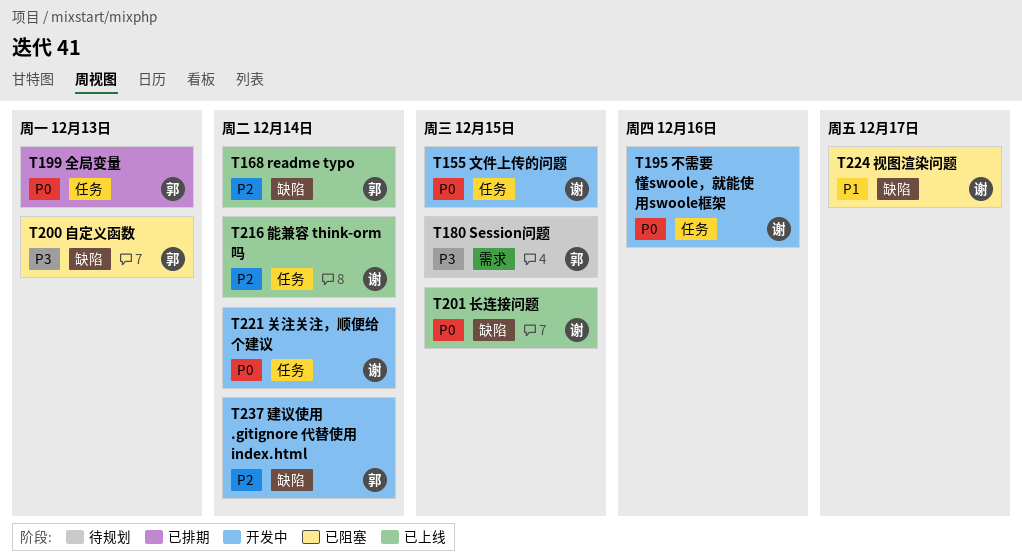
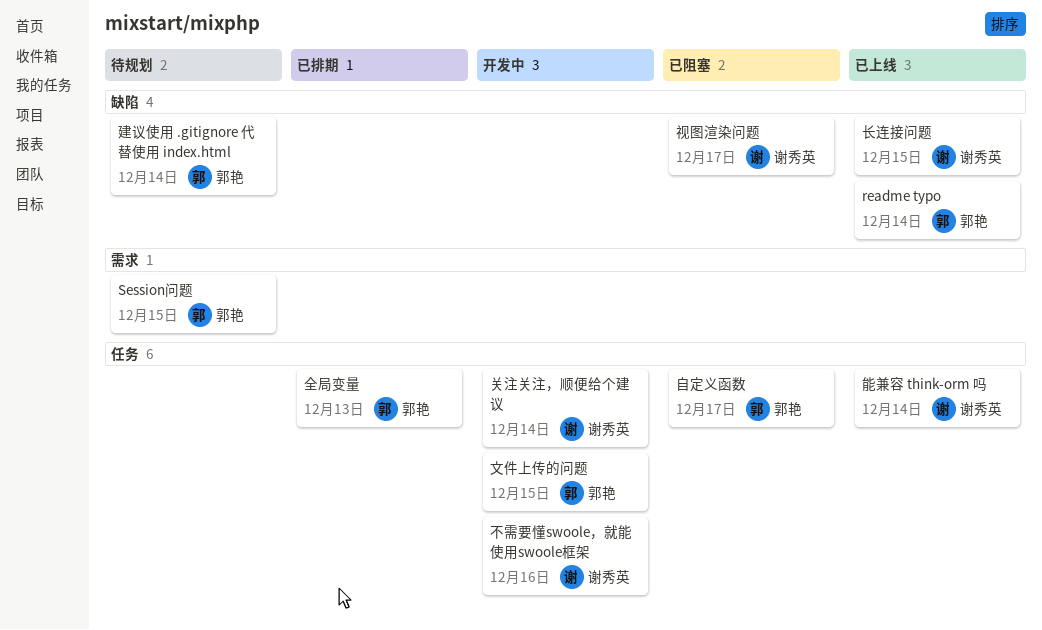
建议使用 .gitignore 代替使用 index.html, status: 开发中 -> 待规划
文件上传的问题, owner: 谢秀英 -> 郭艳
自定义函数, label: 缺陷 -> 任务
自定义函数, due: Dec 13 -> Dec 17

